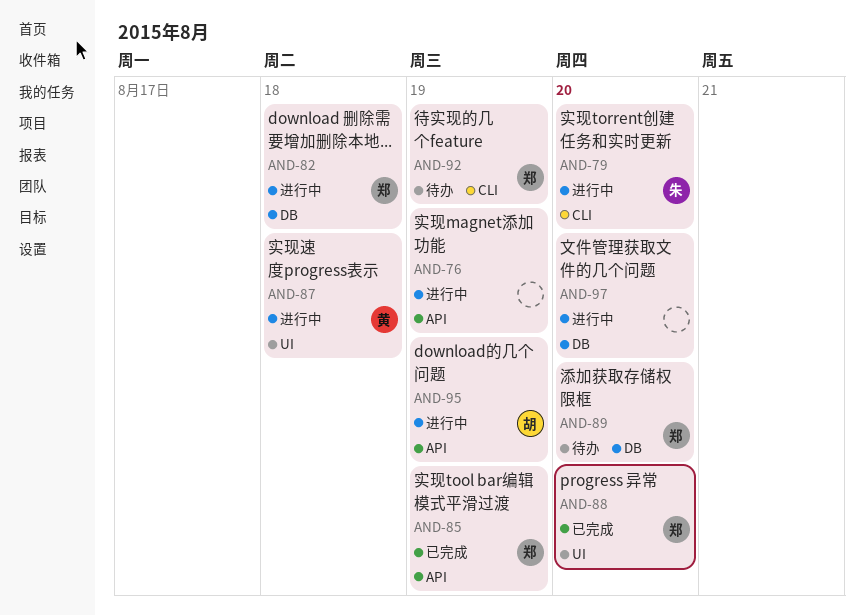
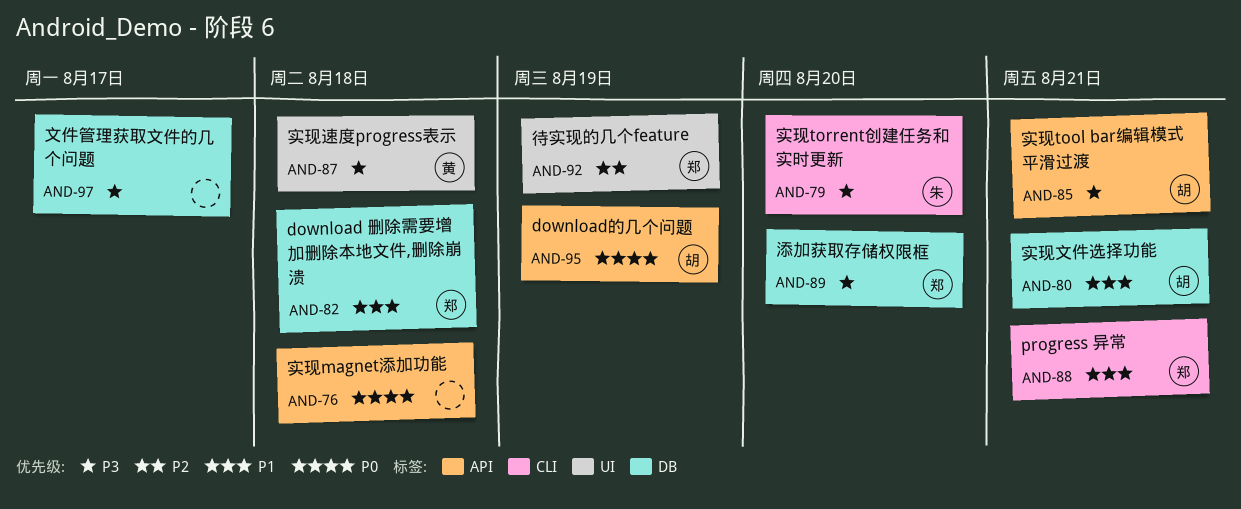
AND-76, due: Aug 19 -> Aug 18
AND-80: none -> present
AND-85, owner: 郑 -> 胡
AND-85, due: Aug 19 -> Aug 21
AND-88, label: UI -> CLI
AND-88, due: Aug 20 -> Aug 21
AND-92, label: CLI -> UI
AND-97, due: Aug 20 -> Aug 17

